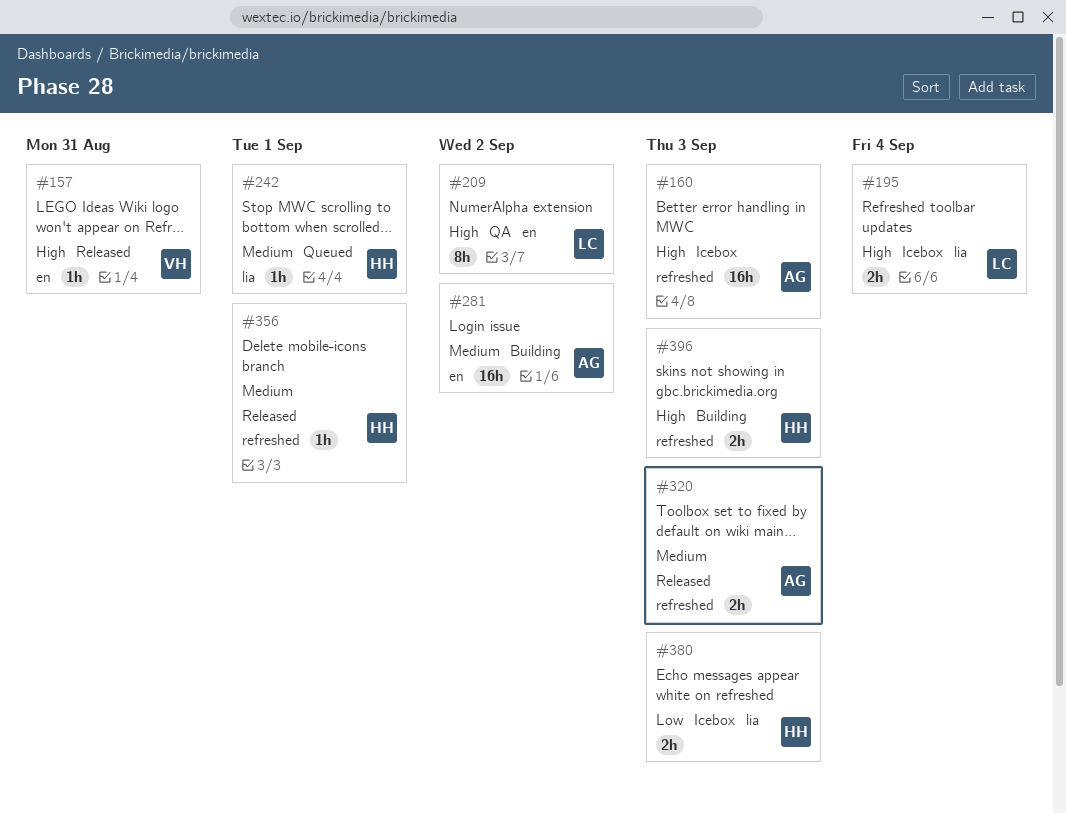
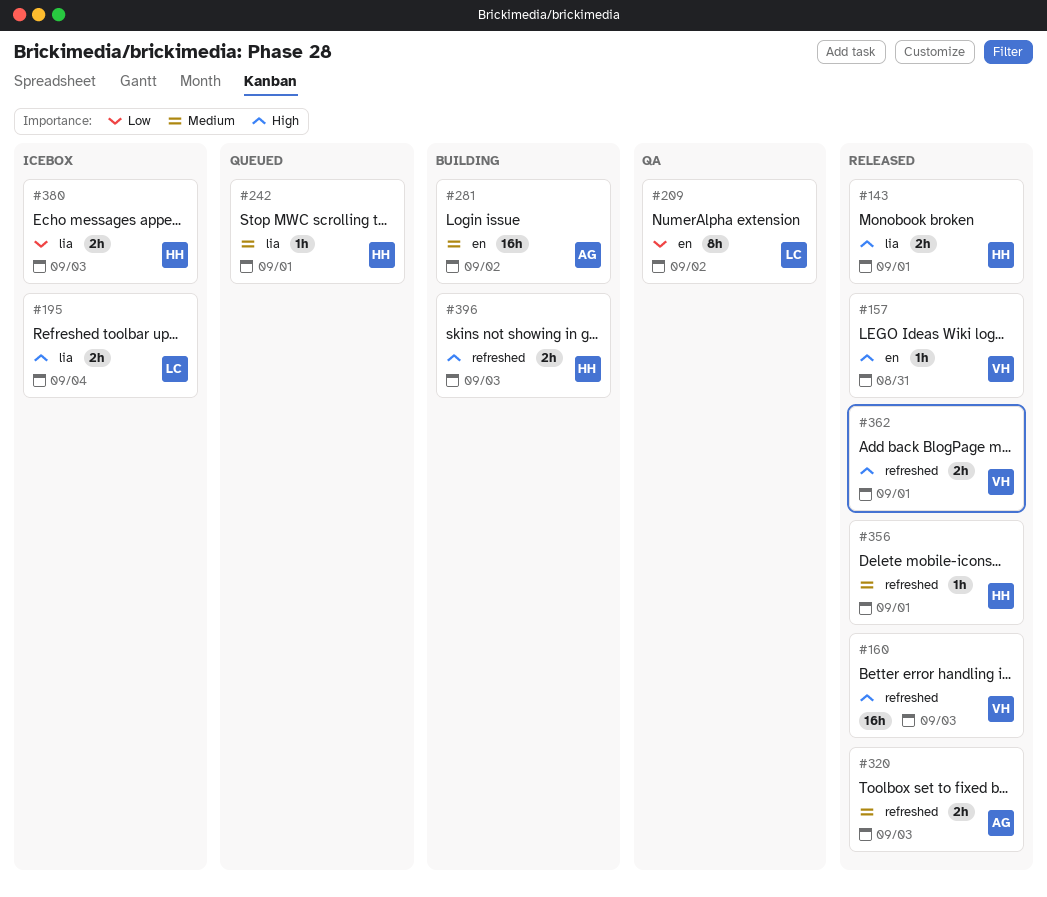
#143: none -> present
#160, status: Icebox -> Released
#160, owner: AG -> VH
#209, priority: High -> Low
#362: none -> present

